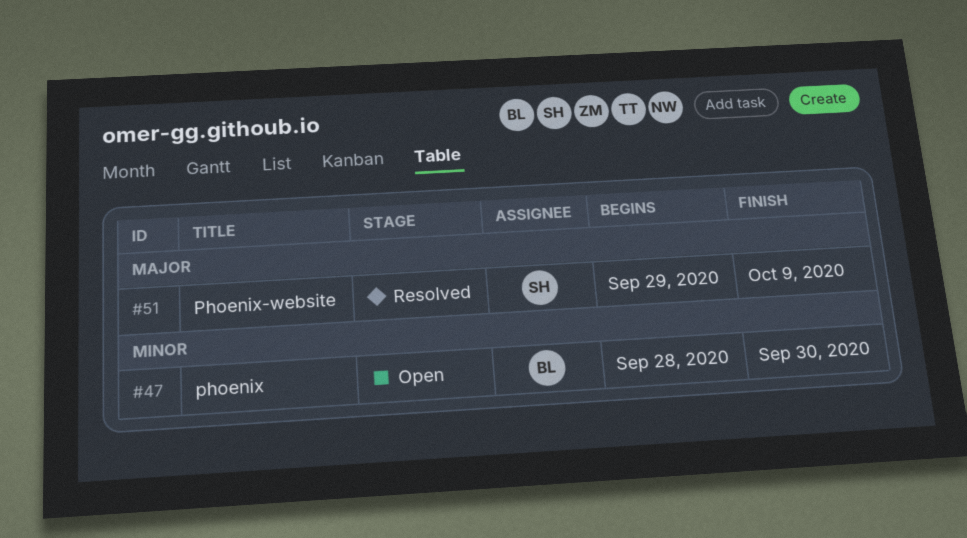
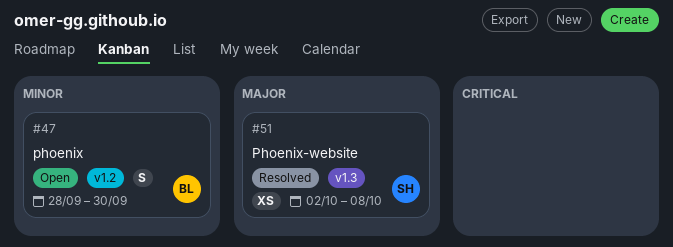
#51, start: Sep 29 -> Oct 2
#51, due: Oct 9 -> Oct 8

